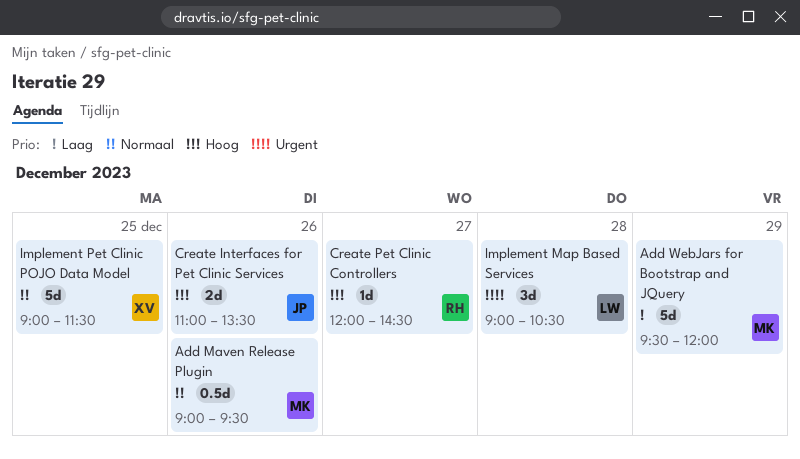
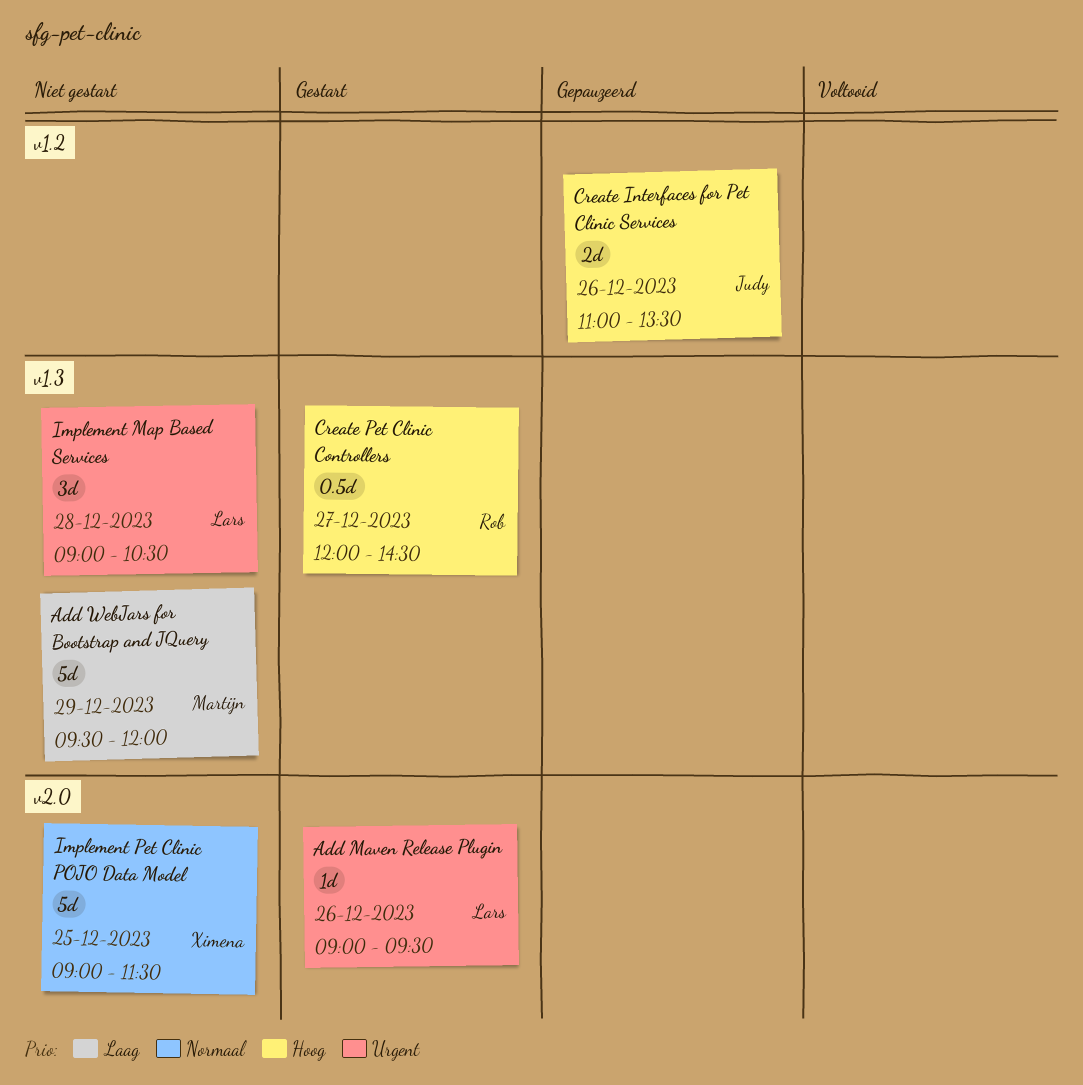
Add Maven Release Plugin, owner: Martijn -> Lars
Add Maven Release Plugin, priority: Normaal -> Urgent
Add Maven Release Plugin, estimate: 0.5d -> 1d
Create Pet Clinic Controllers, estimate: 1d -> 0.5d

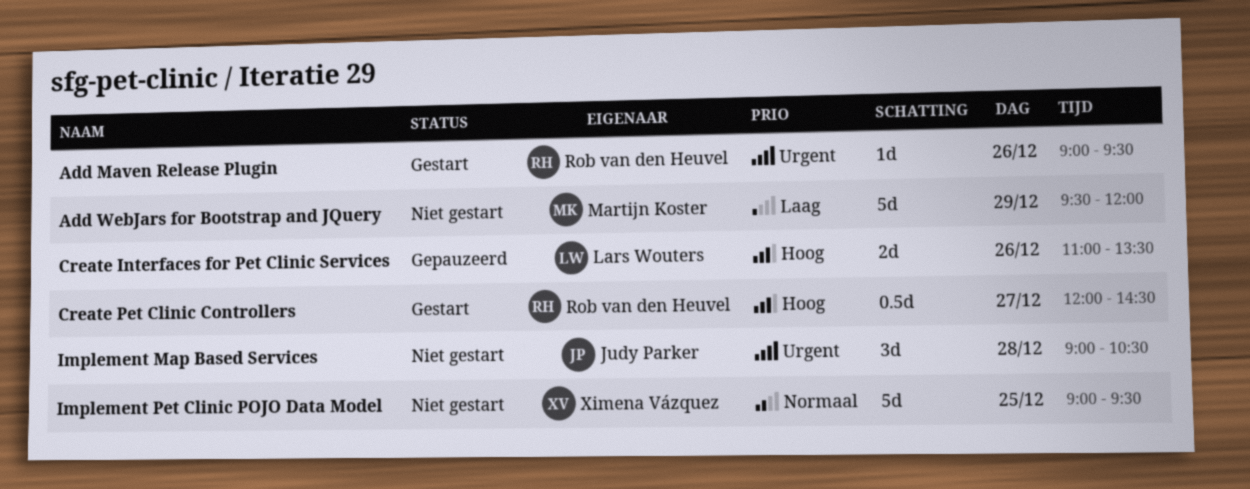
Add Maven Release Plugin, owner: Lars Wouters -> Rob van den Heuvel
Create Interfaces for Pet Clinic Services, owner: Judy Parker -> Lars Wouters
Implement Map Based Services, owner: Lars Wouters -> Judy Parker
Implement Pet Clinic POJO Data Model, ends: 11:30 -> 09:30

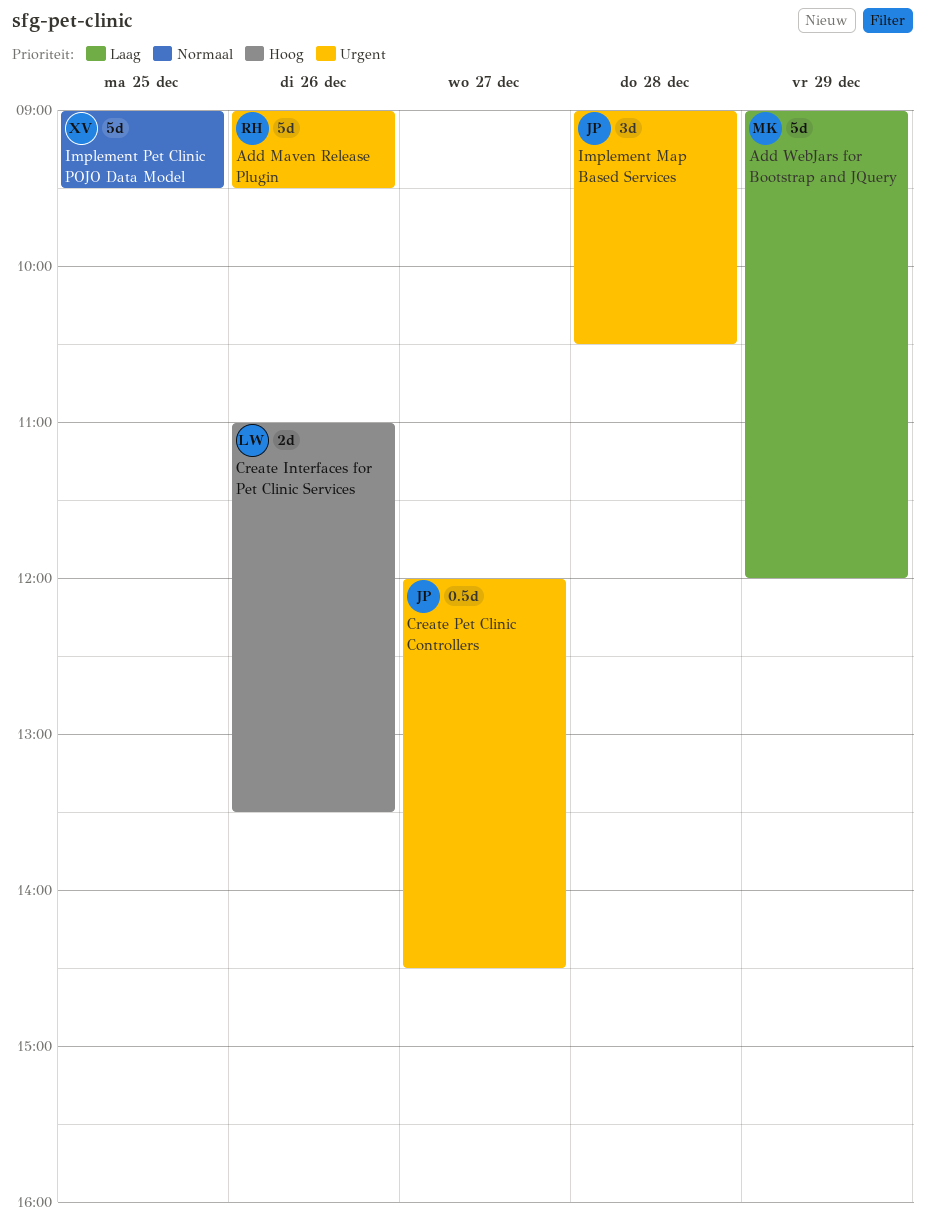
Add Maven Release Plugin, estimate: 1d -> 5d
Add WebJars for Bootstrap and JQuery, begins: 09:30 -> 09:00
Create Pet Clinic Controllers, owner: Rob van den Heuvel -> Judy Parker
Create Pet Clinic Controllers, priority: Hoog -> Urgent

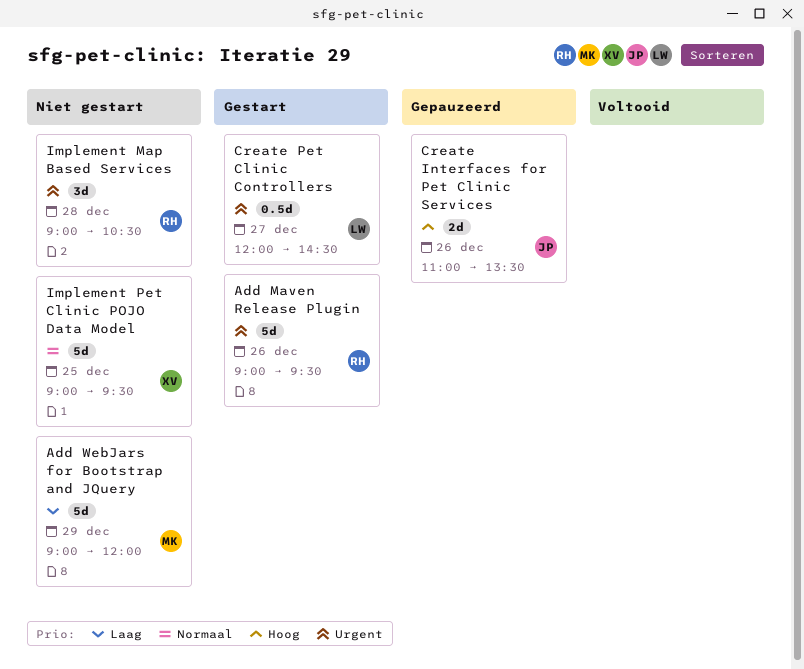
Create Interfaces for Pet Clinic Services, owner: LW -> JP
Create Pet Clinic Controllers, owner: JP -> LW
Implement Map Based Services, owner: JP -> RH

